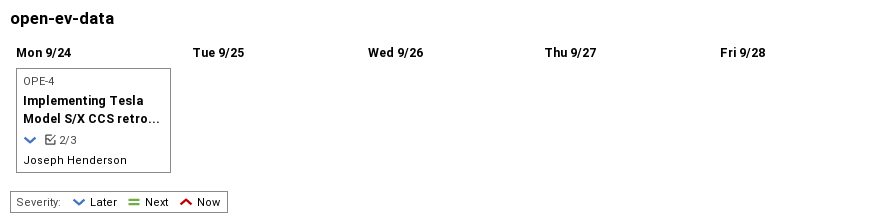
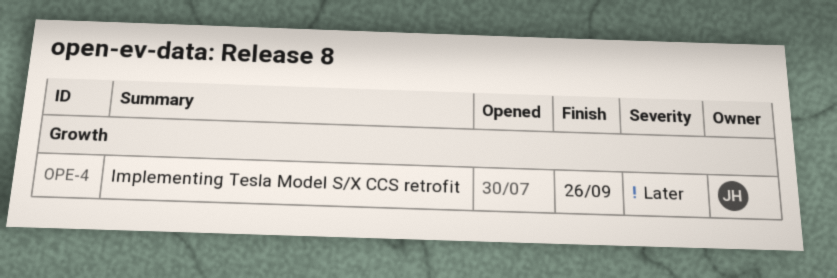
OPE-4, due: Sep 24 -> Sep 26

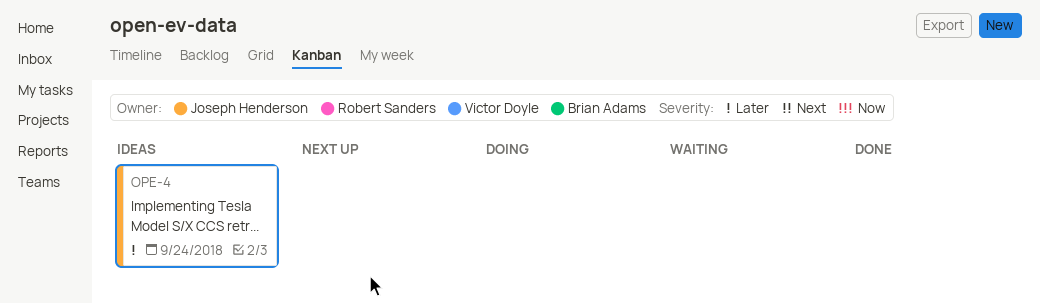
OPE-4, due: Sep 26 -> Sep 24

